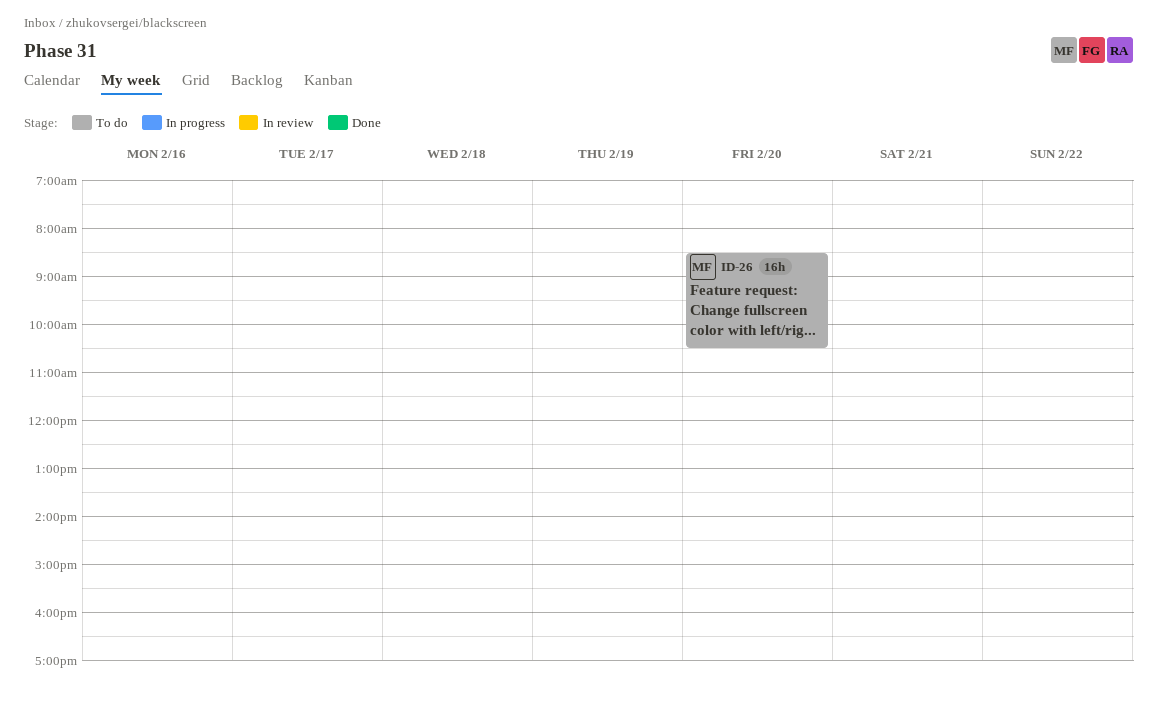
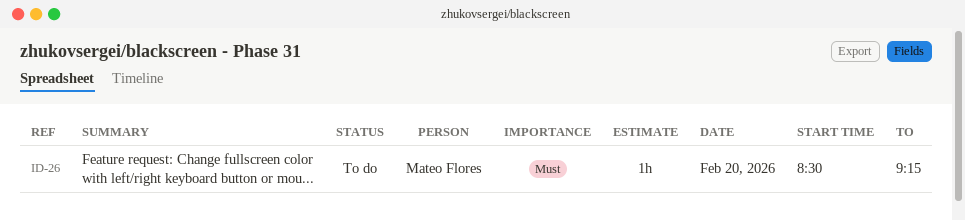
ID-26, estimate: 16h -> 1h
ID-26, ends: 10:30 -> 09:15

